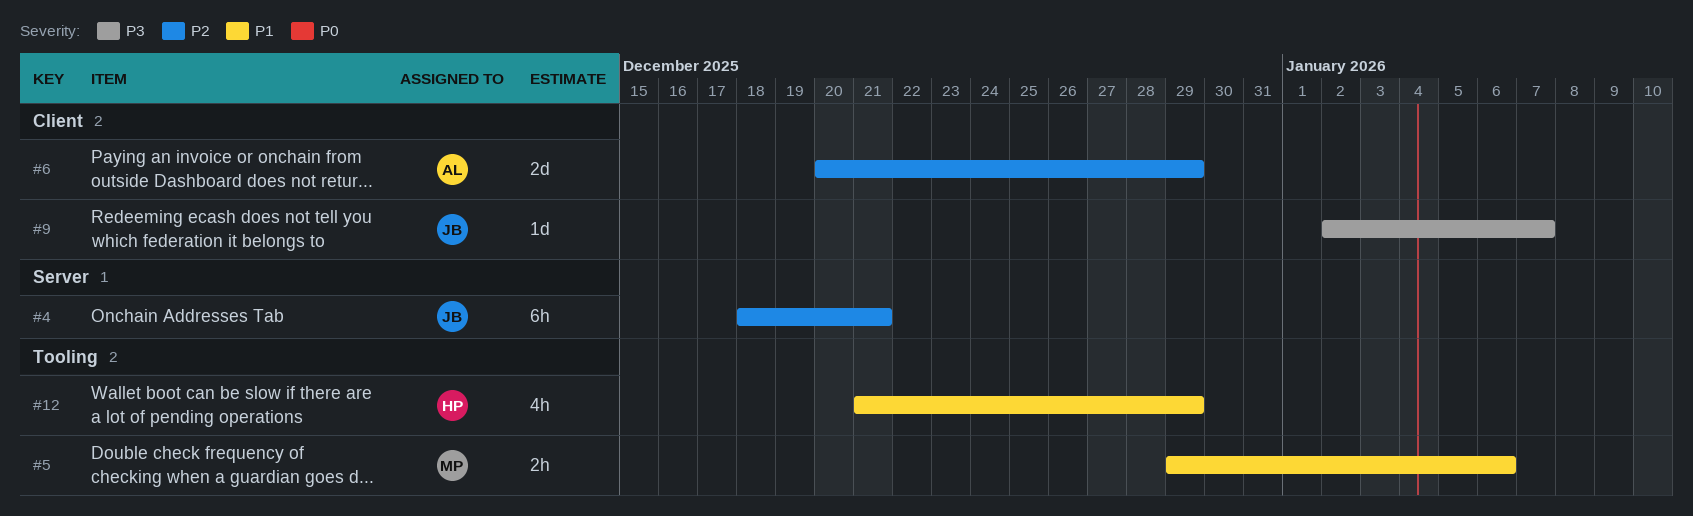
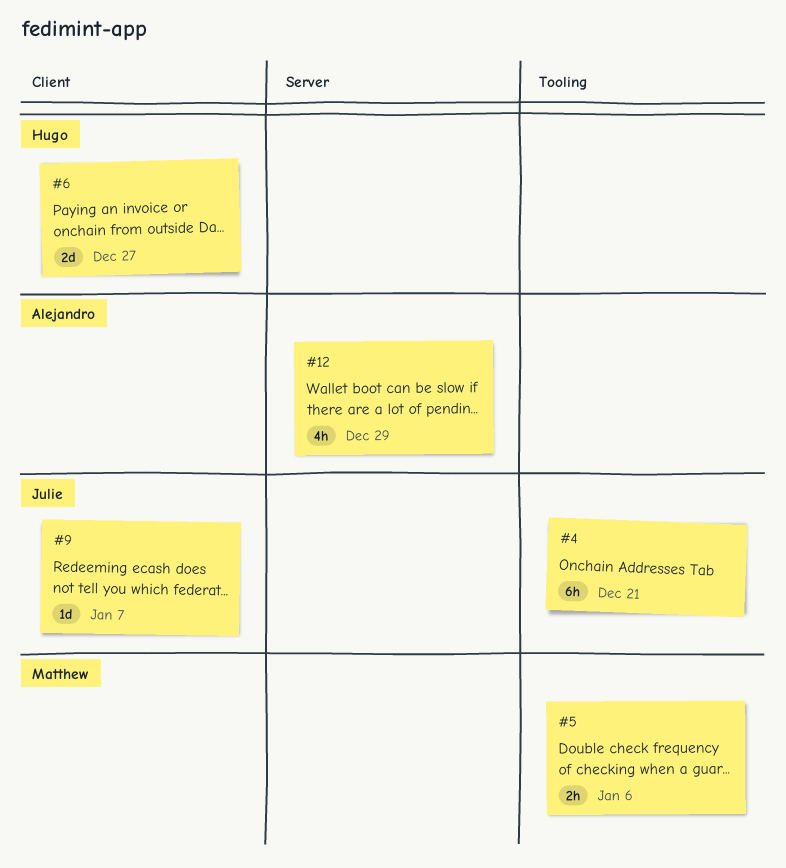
#4, label: Server -> Tooling
#6, owner: Alejandro -> Hugo
#6, due: Dec 29 -> Dec 27
#12, owner: Hugo -> Alejandro
#12, label: Tooling -> Server

